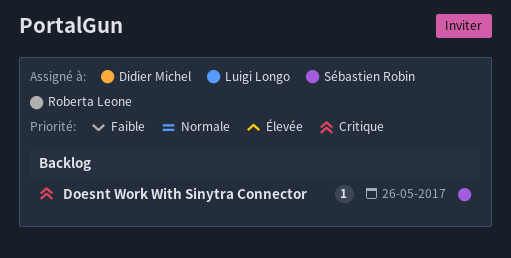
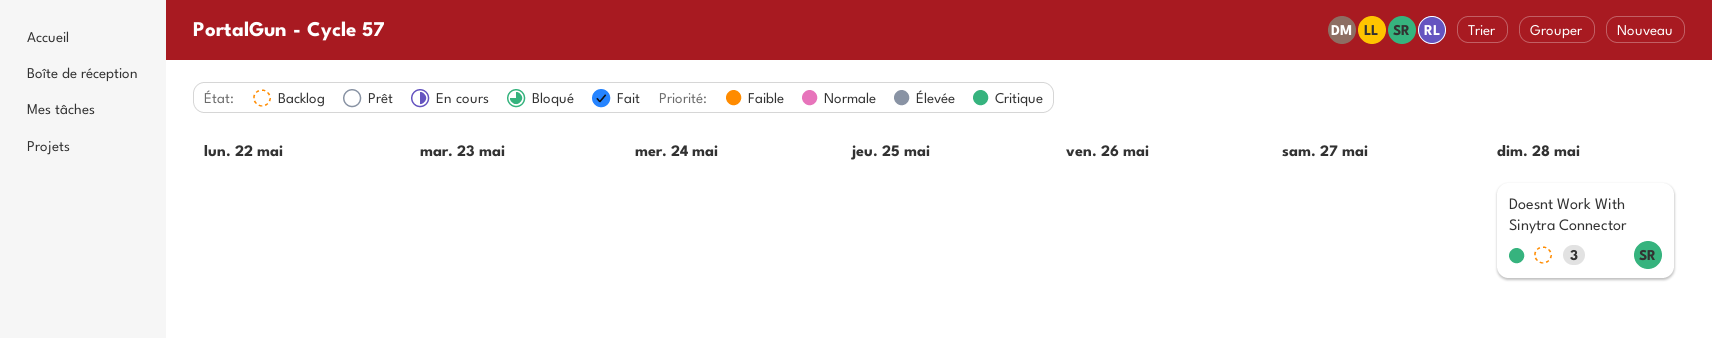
Doesnt Work With Sinytra Connector, estimate: 1 -> 3
Doesnt Work With Sinytra Connector, due: May 26 -> May 28

